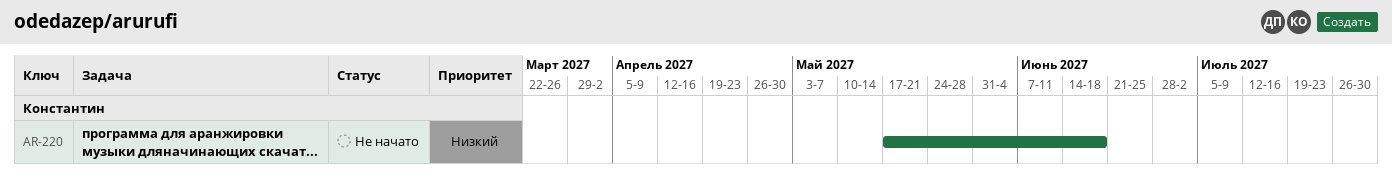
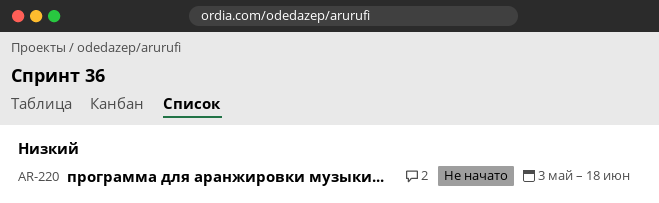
AR-220, start: May 17 -> May 3

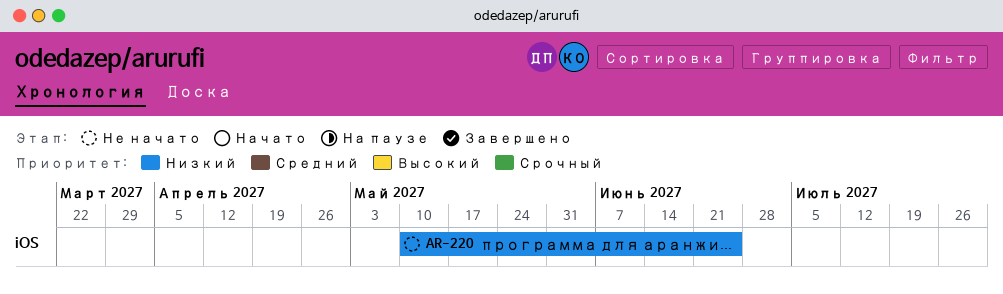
AR-220, start: May 3 -> May 10
AR-220, due: Jun 18 -> Jun 25

